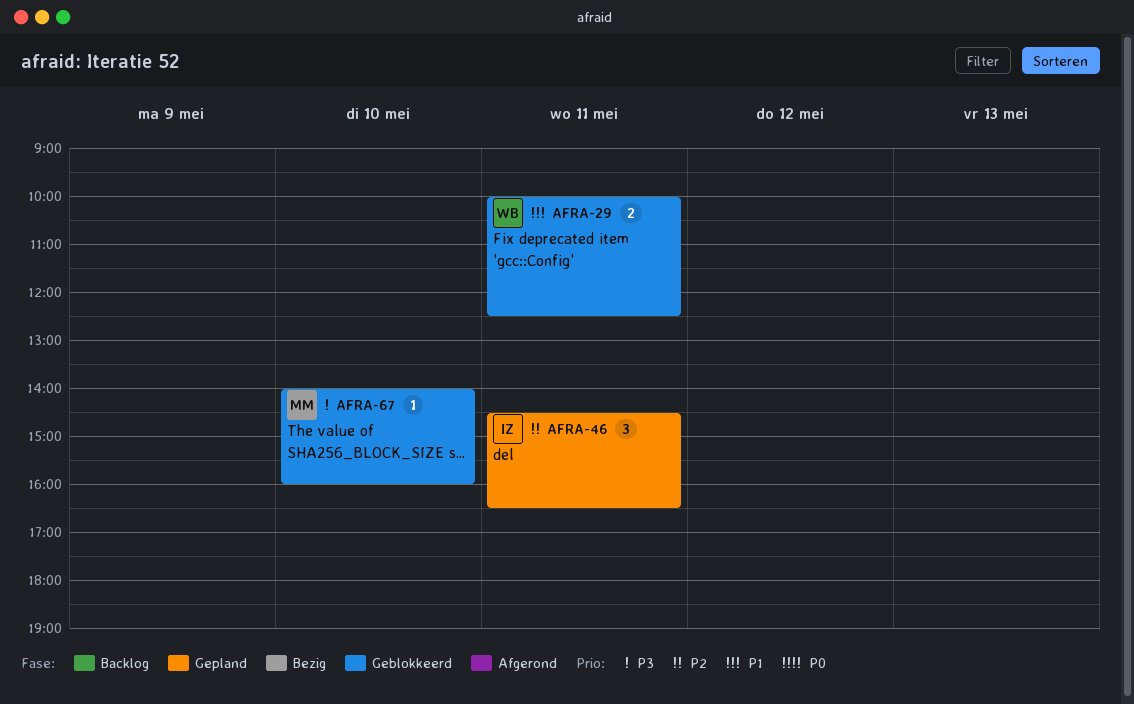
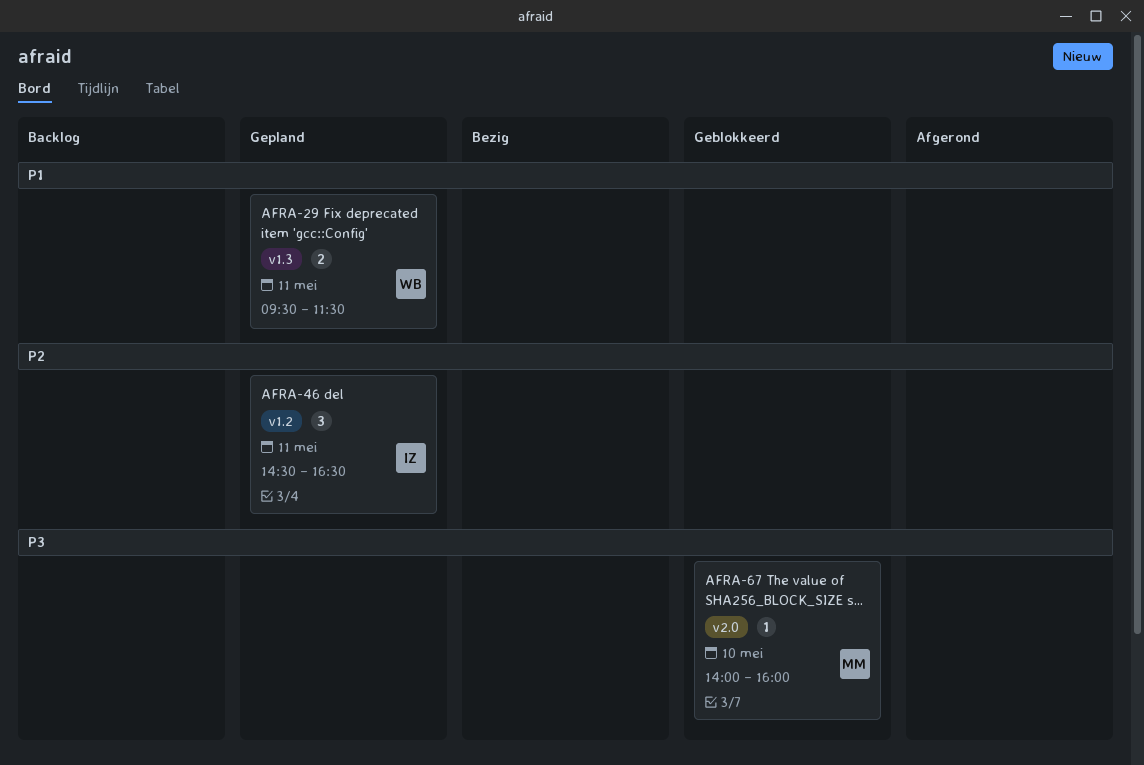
AFRA-29, status: Geblokkeerd -> Gepland
AFRA-29, begins: 10:00 -> 09:30
AFRA-29, ends: 12:30 -> 11:30

